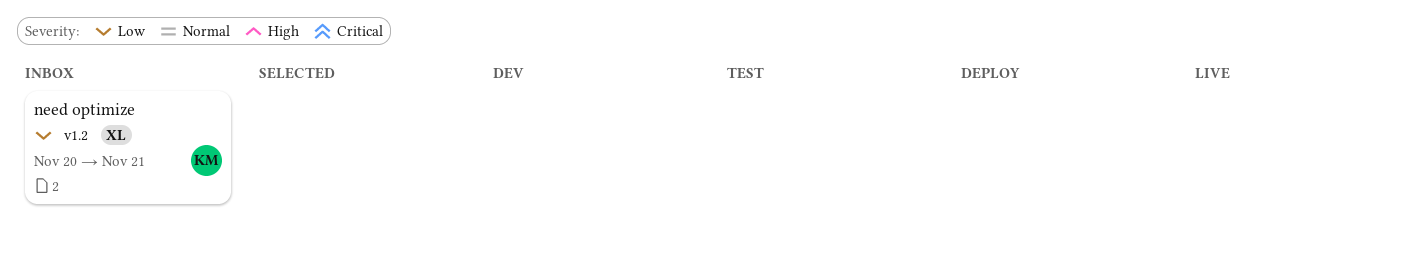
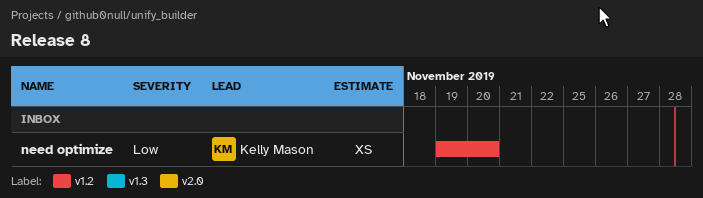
need optimize, estimate: XL -> XS
need optimize, start: Nov 20 -> Nov 19
need optimize, due: Nov 21 -> Nov 20

